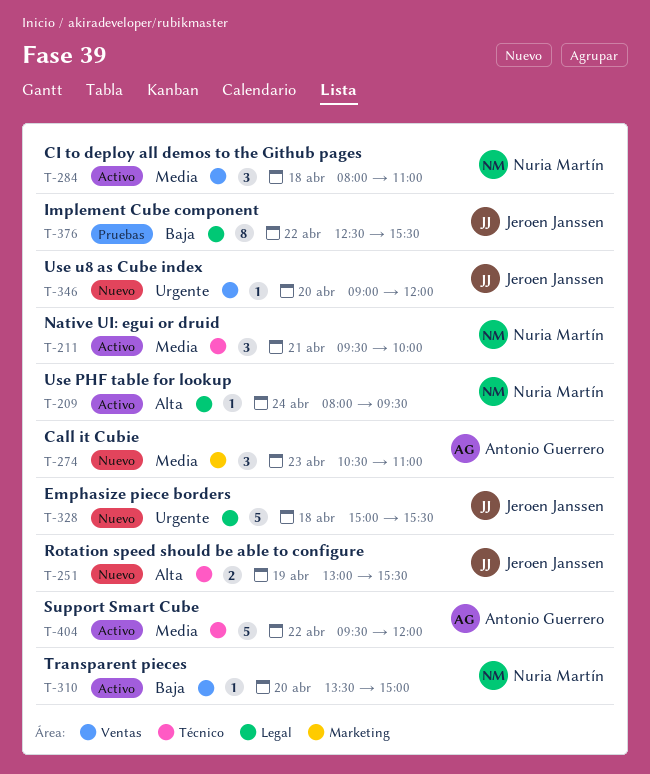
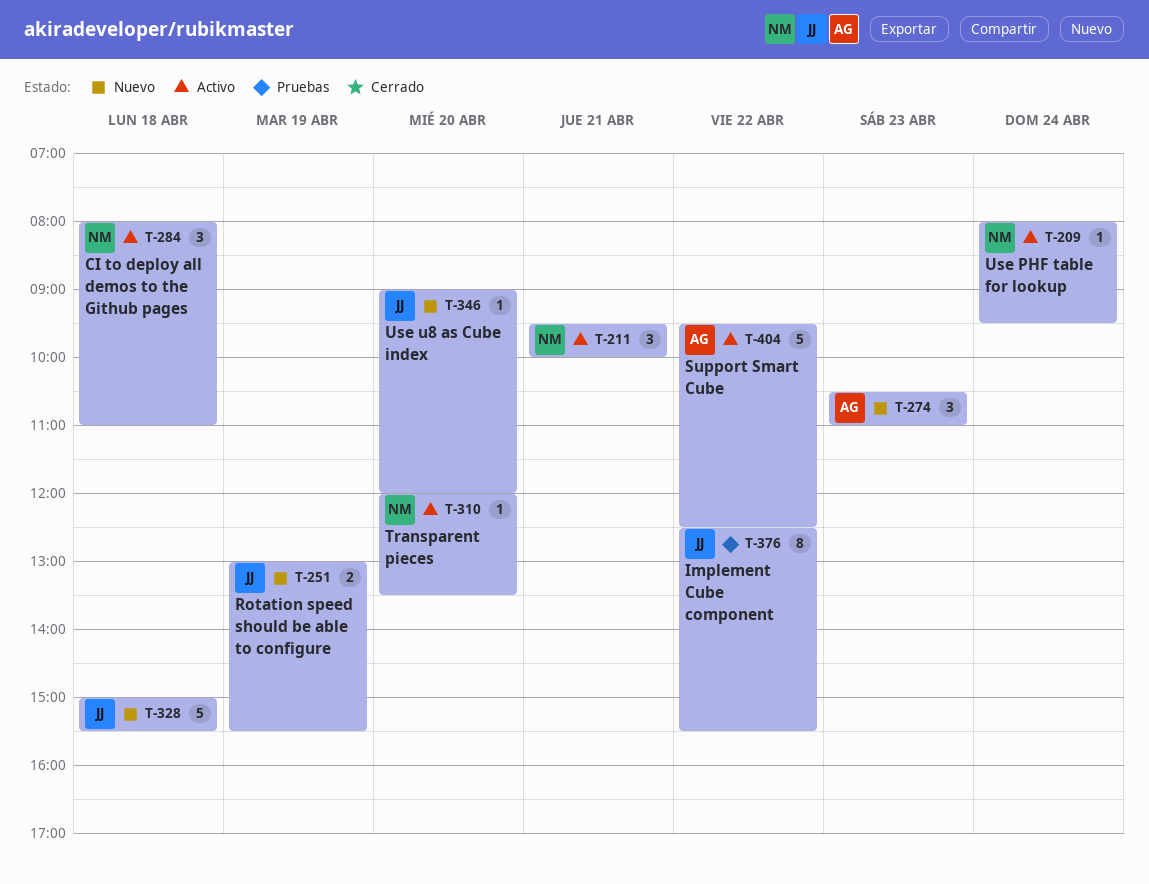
T-310, begins: 13:30 -> 12:00
T-310, ends: 15:00 -> 13:30
T-404, ends: 12:00 -> 12:30

